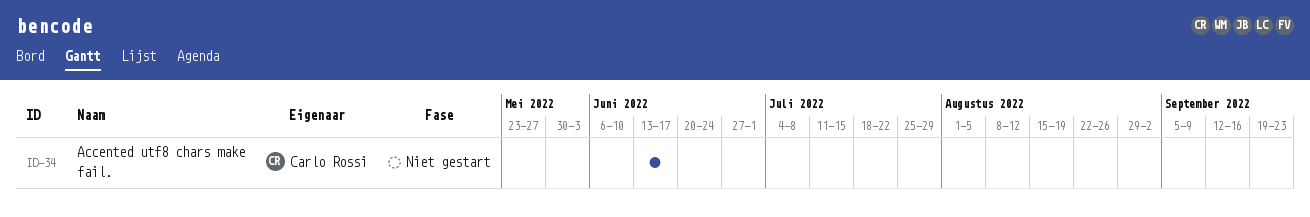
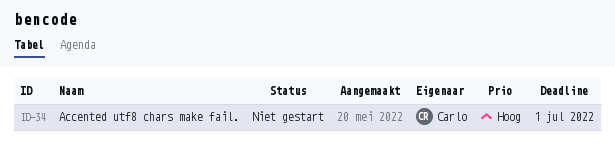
ID-34, due: Jun 17 -> Jul 1

